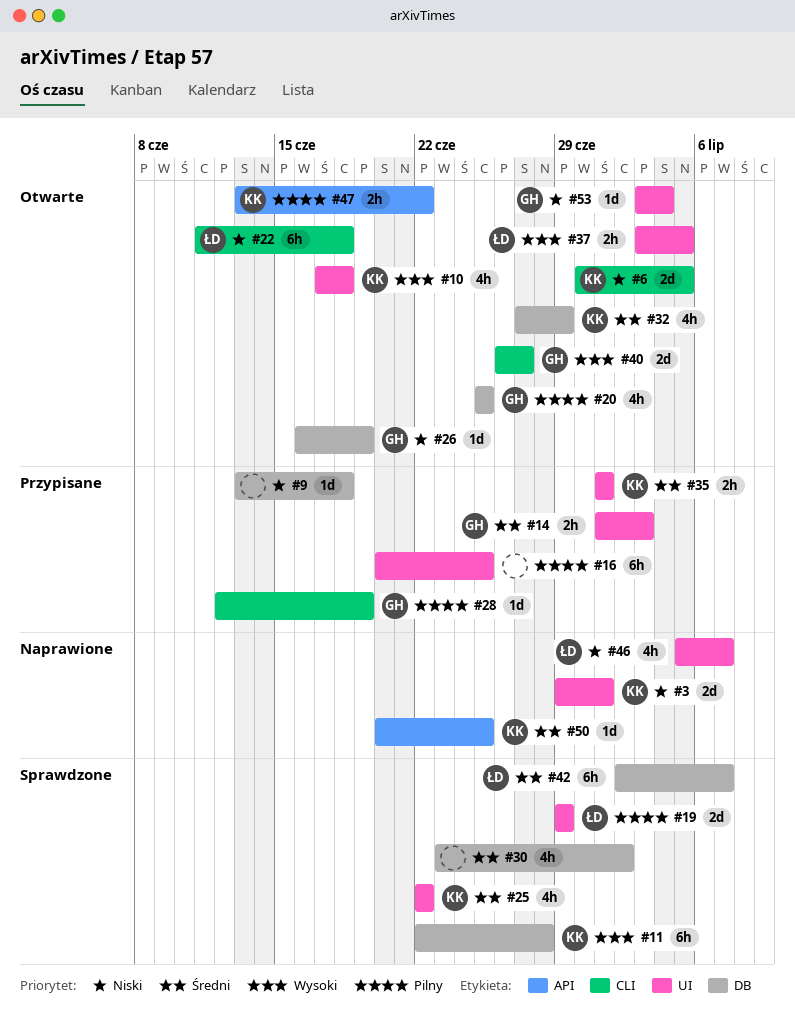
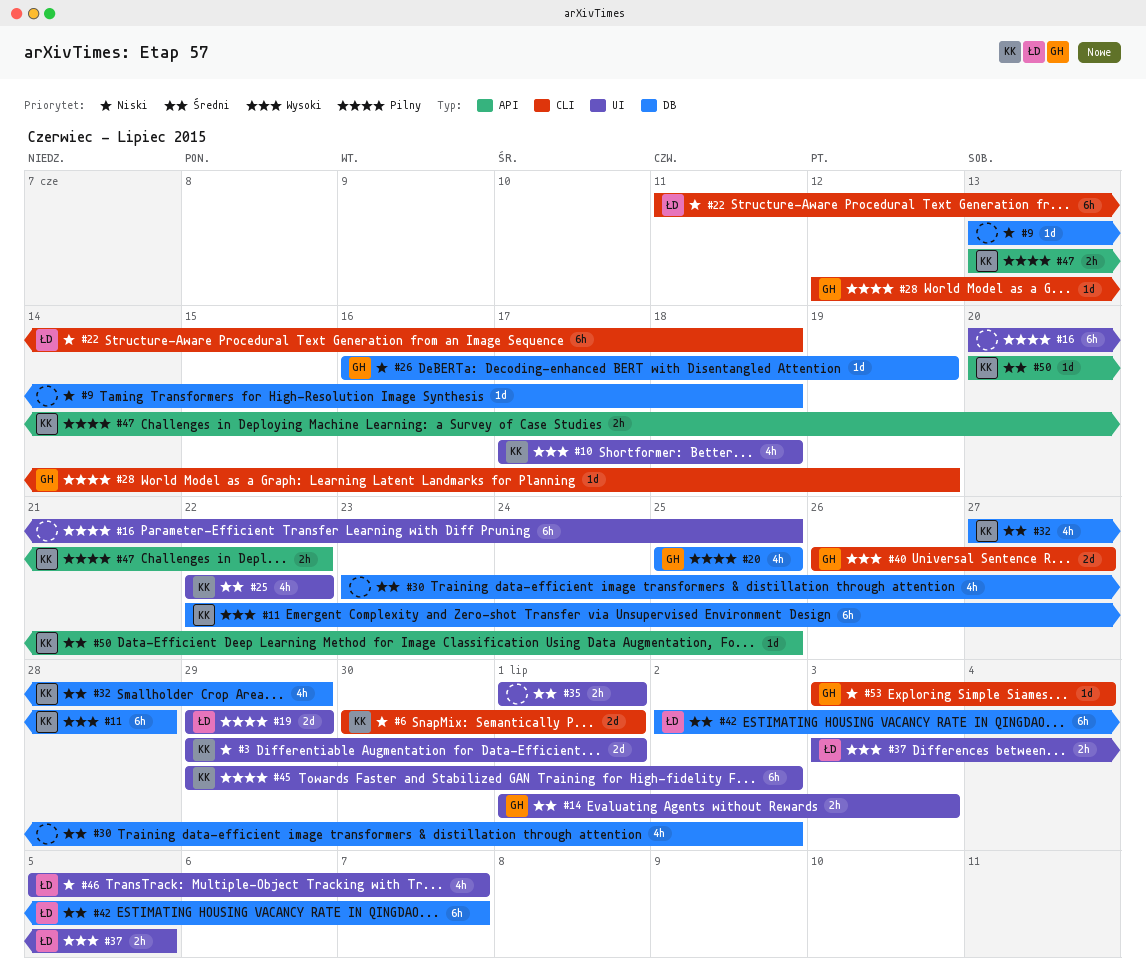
#6, due: Jul 5 -> Jul 1
#35, owner: KK -> none
#45: none -> present
#53, label: UI -> CLI

